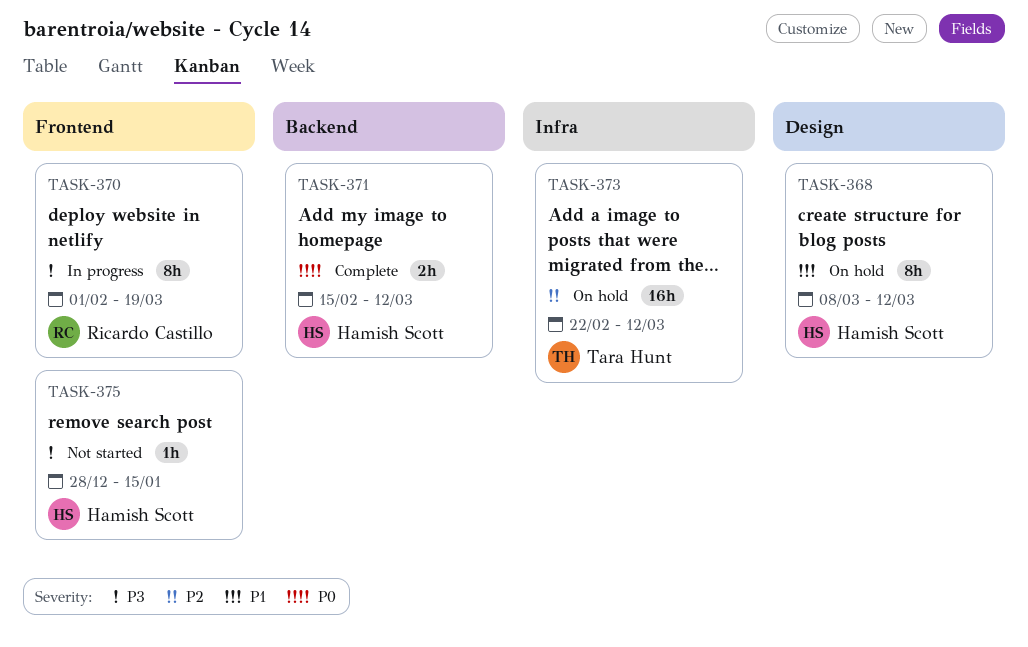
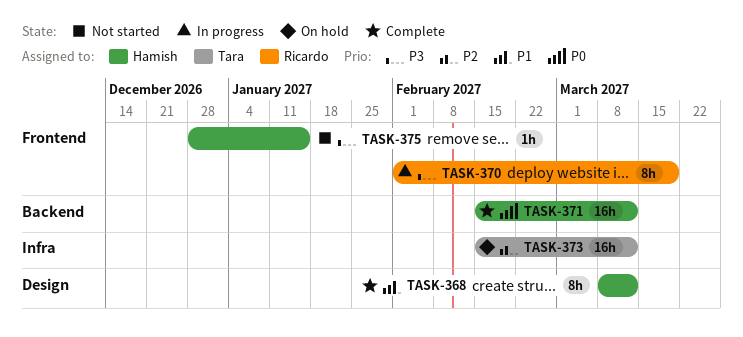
TASK-368, status: On hold -> Complete
TASK-371, estimate: 2h -> 16h
TASK-373, start: Feb 22 -> Feb 15

